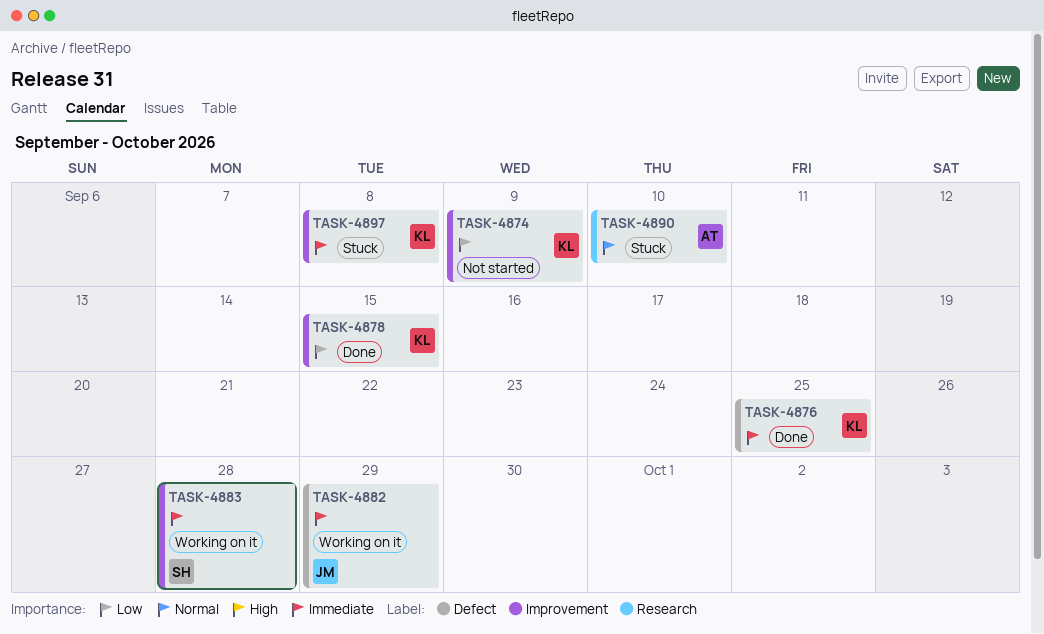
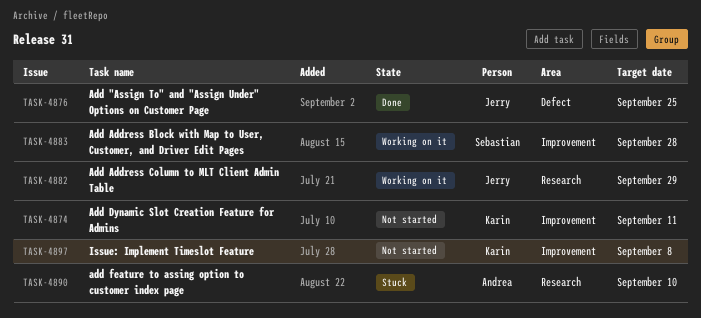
TASK-4874, due: Sep 9 -> Sep 11
TASK-4876, owner: Karin -> Jerry
TASK-4878: present -> none
TASK-4882, label: Defect -> Research
TASK-4897, status: Stuck -> Not started

